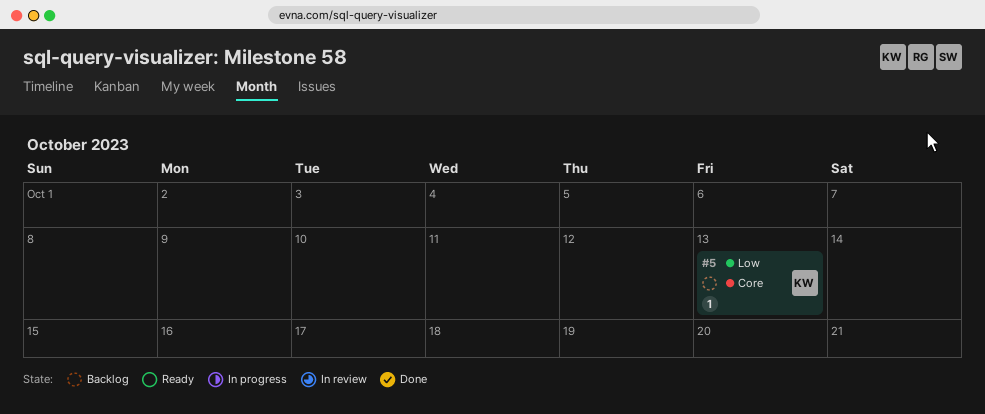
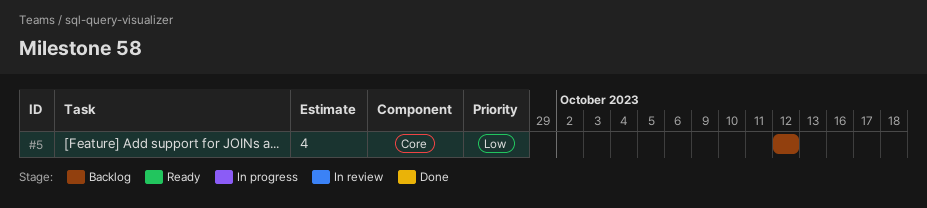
#5, estimate: 1 -> 4
#5, due: Oct 13 -> Oct 12

